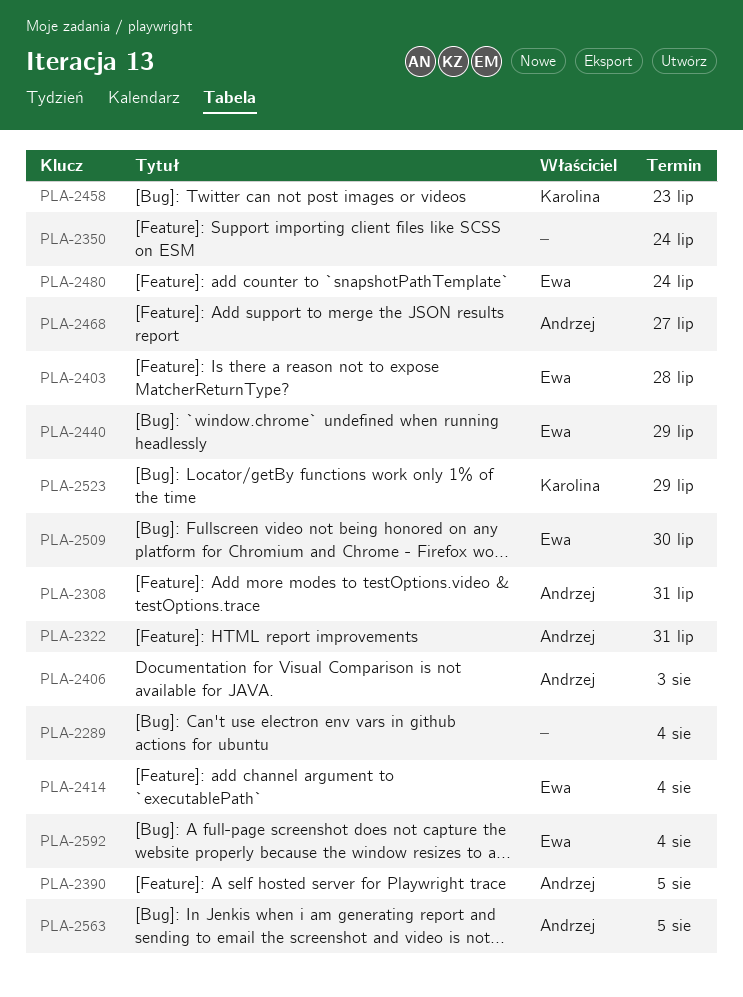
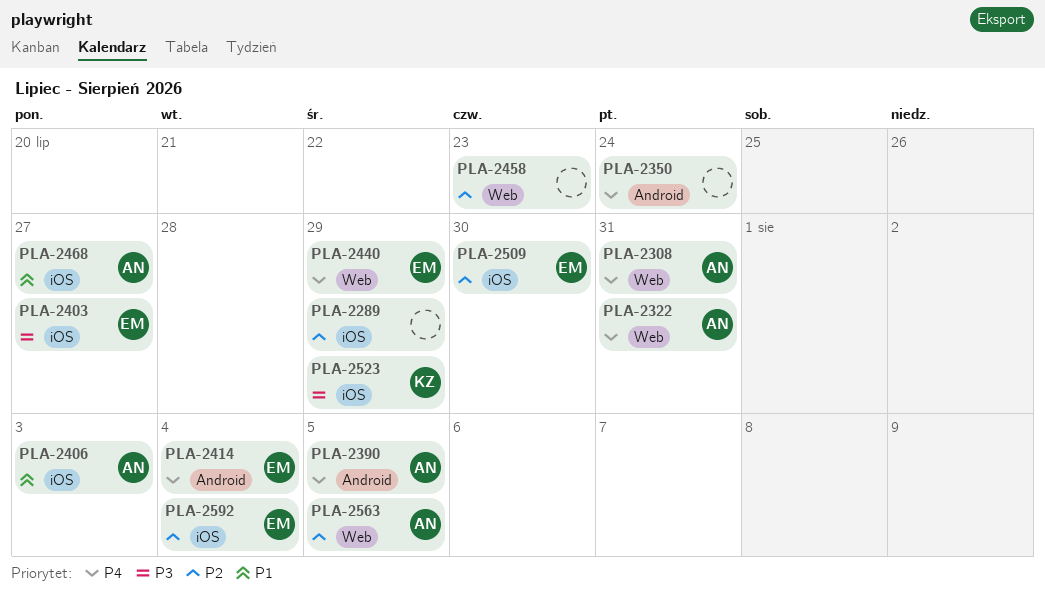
PLA-2289, due: Aug 4 -> Jul 29
PLA-2403, due: Jul 28 -> Jul 27
PLA-2458, owner: Karolina -> none
PLA-2480: present -> none

